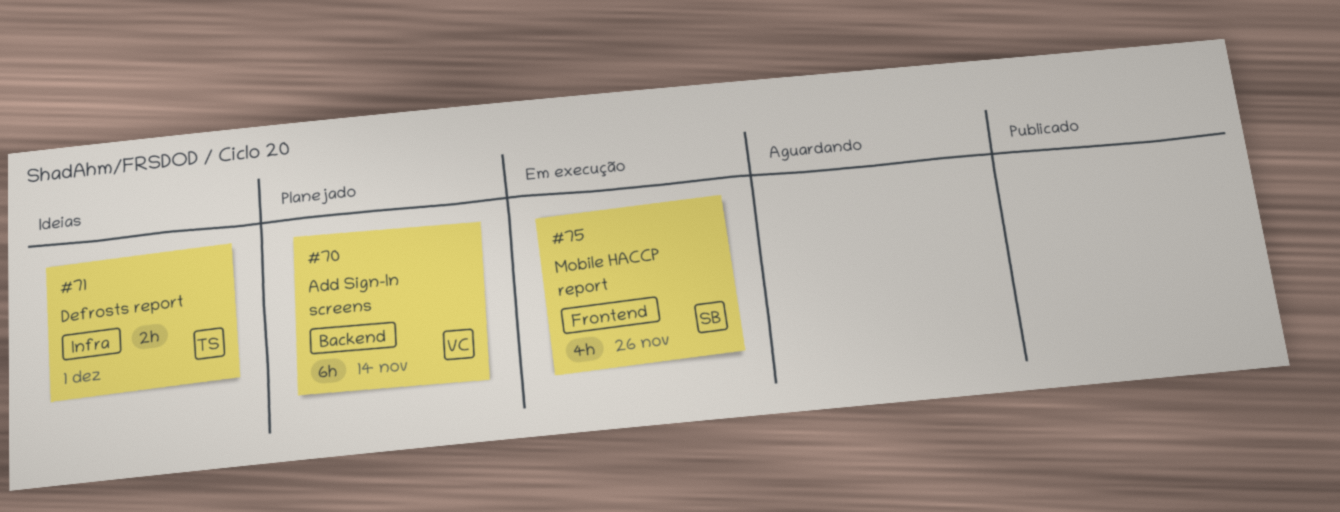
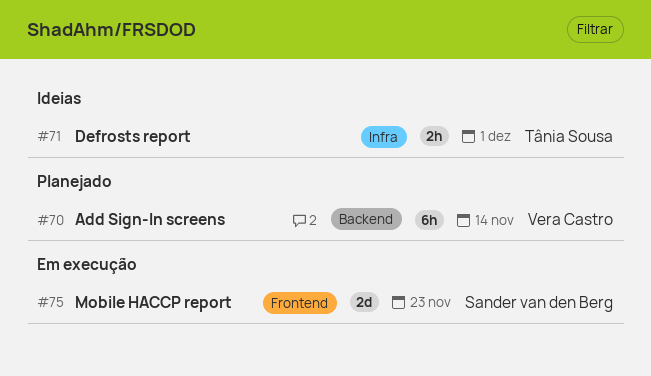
#75, estimate: 4h -> 2d
#75, due: Nov 26 -> Nov 23

